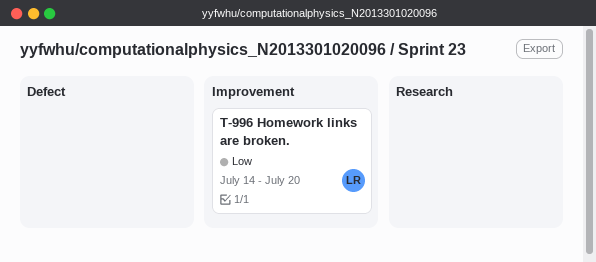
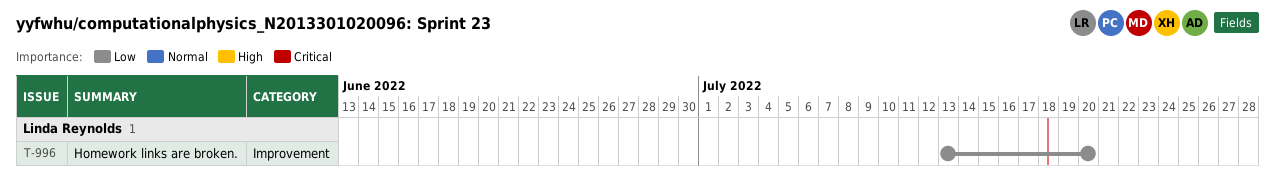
T-996, start: Jul 14 -> Jul 13

